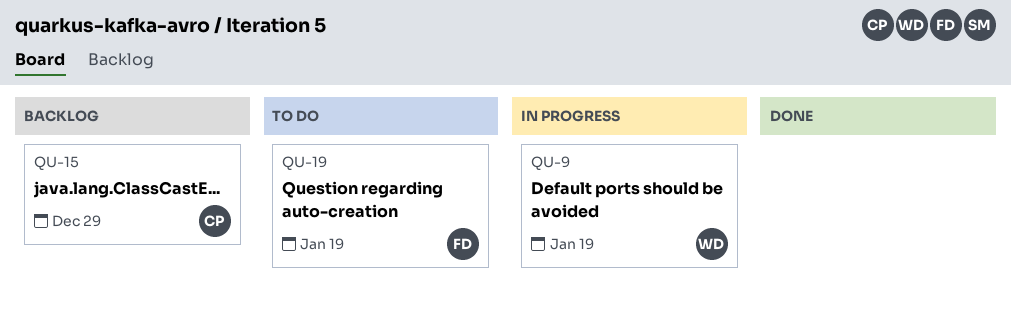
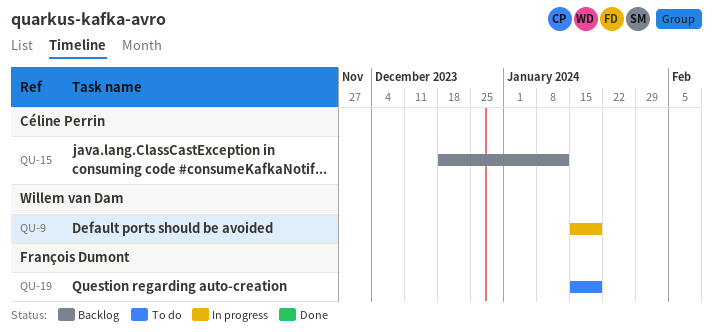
QU-15, due: Dec 29 -> Jan 12

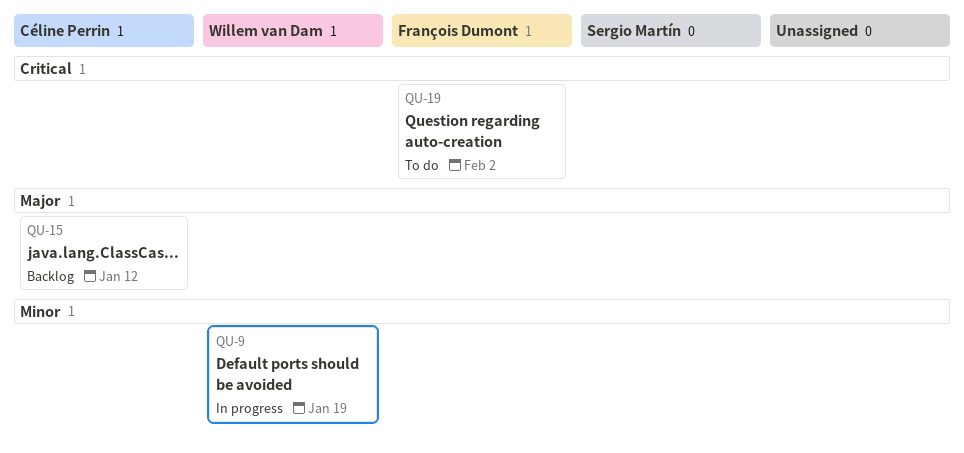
QU-19, due: Jan 19 -> Feb 2

